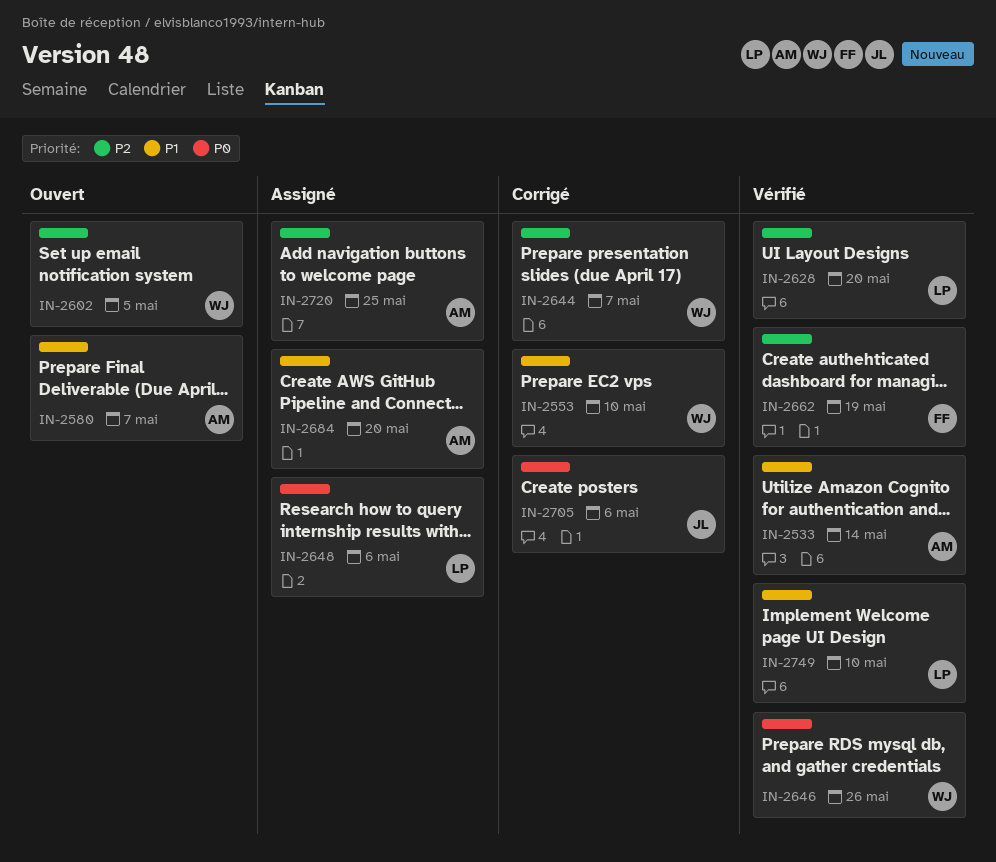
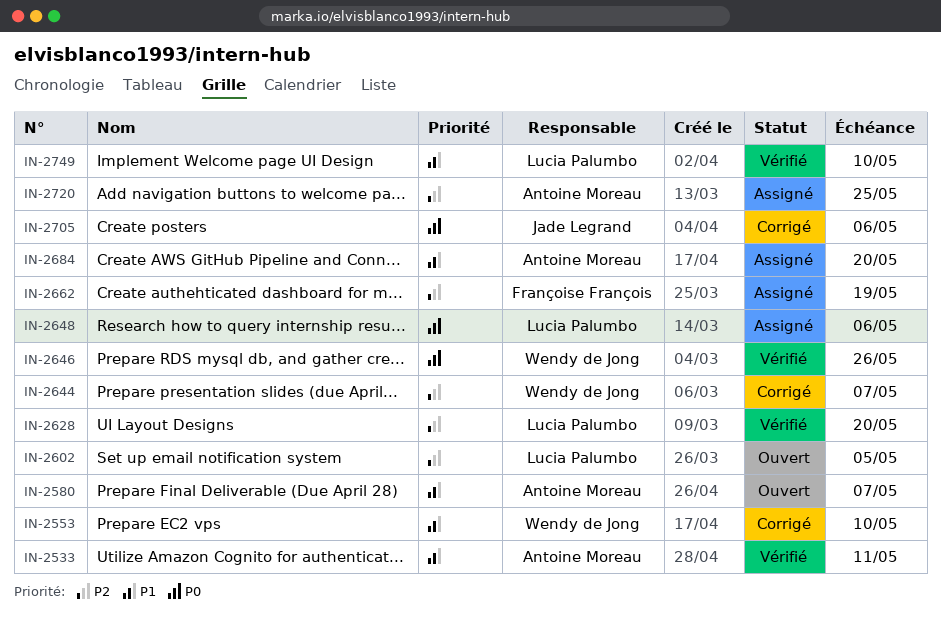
IN-2533, due: May 14 -> May 11
IN-2602, owner: Wendy de Jong -> Lucia Palumbo
IN-2662, status: Vérifié -> Assigné

